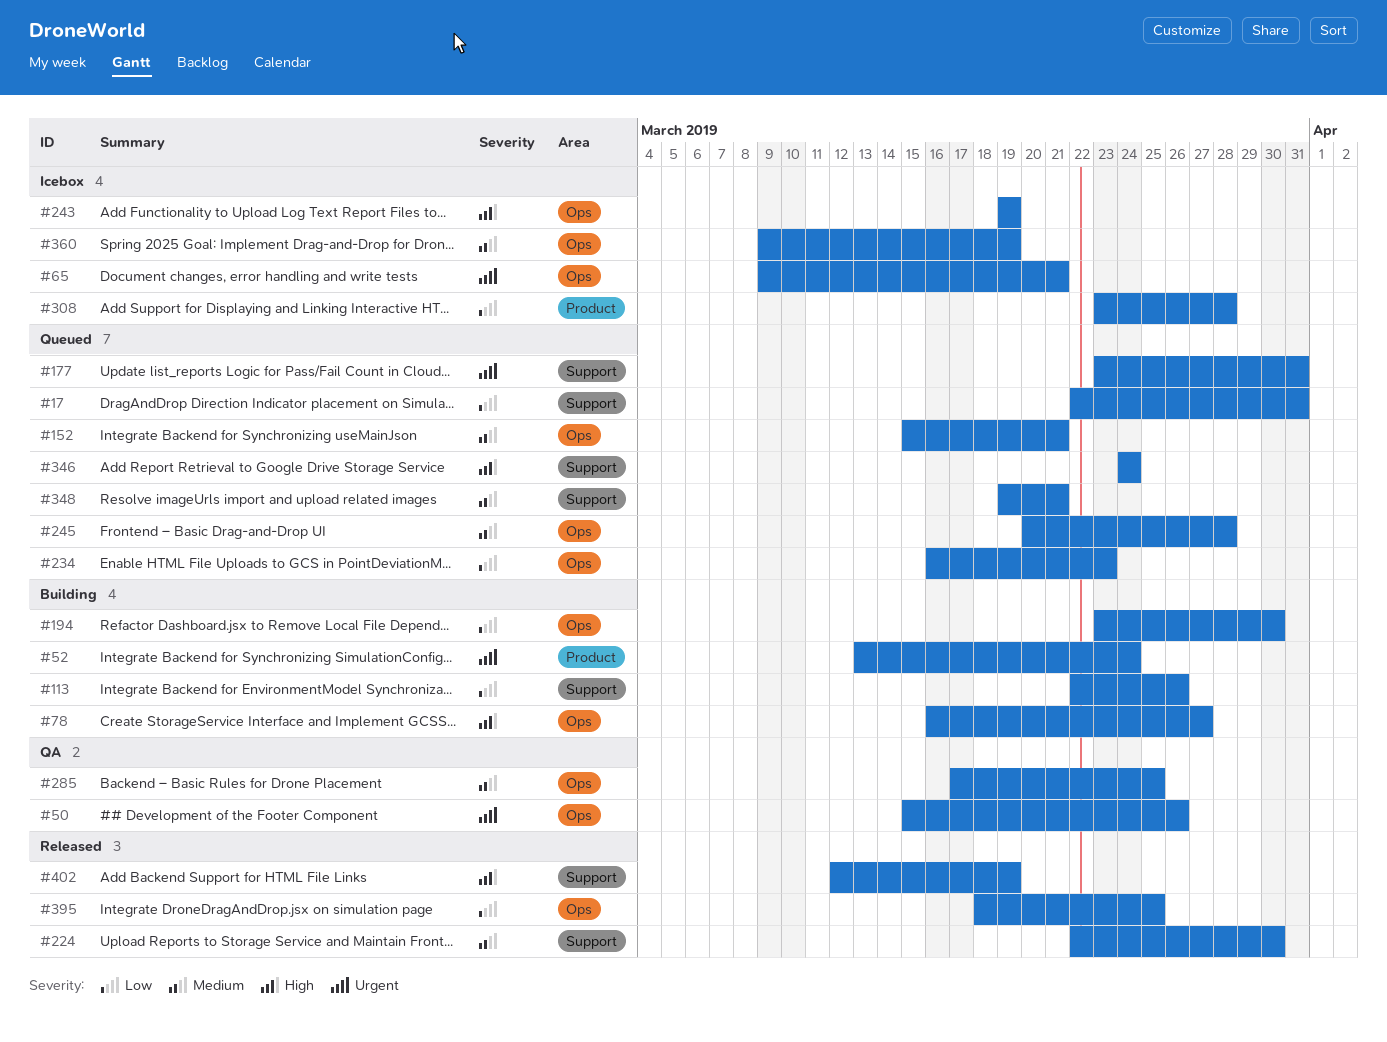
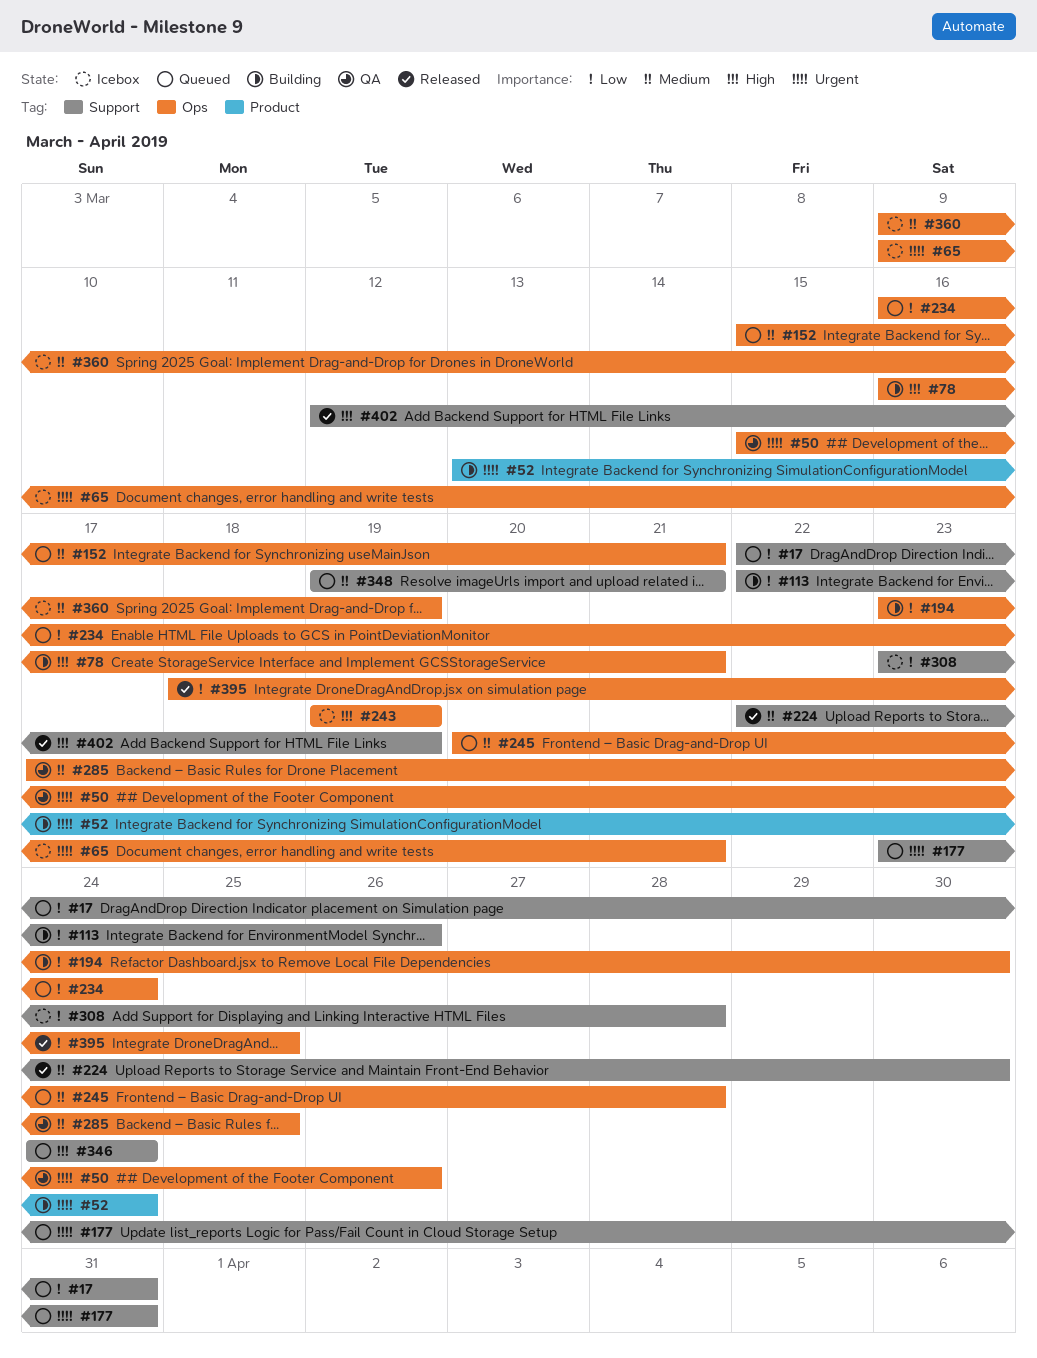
#78, due: Mar 27 -> Mar 21
#234, due: Mar 23 -> Mar 24
#308, label: Product -> Support

